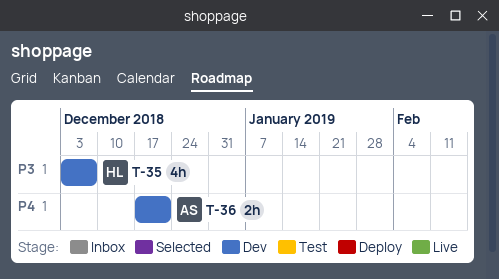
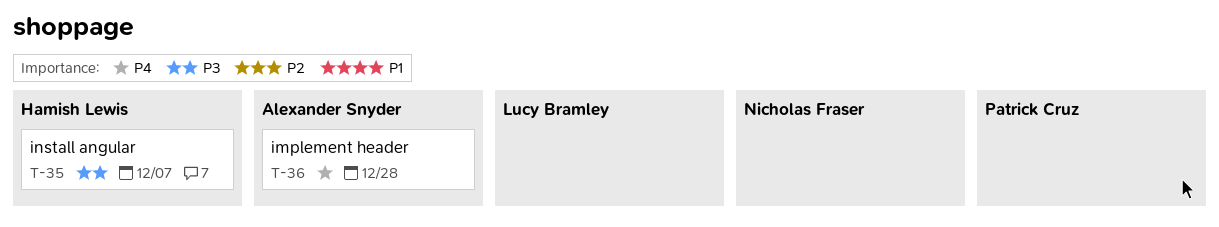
T-36, due: Dec 21 -> Dec 28

